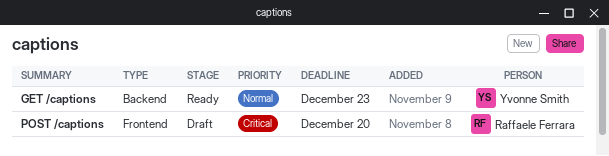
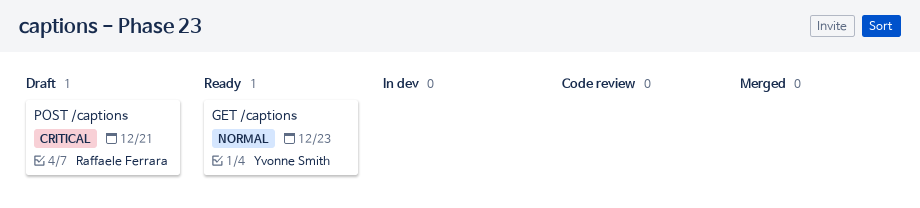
POST /captions, due: Dec 20 -> Dec 21

